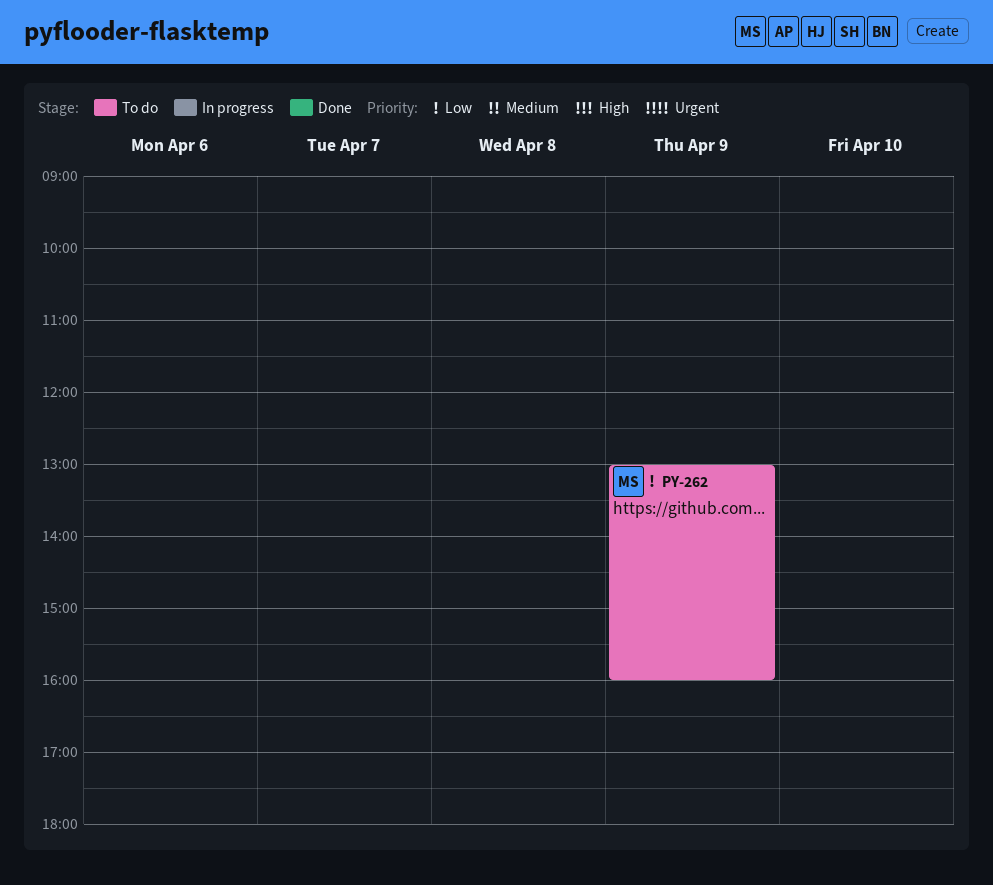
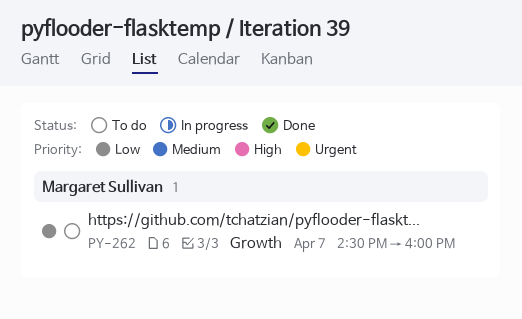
PY-262, day: Apr 9 -> Apr 7
PY-262, begins: 13:00 -> 14:30

